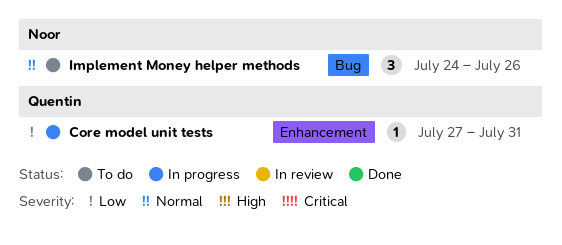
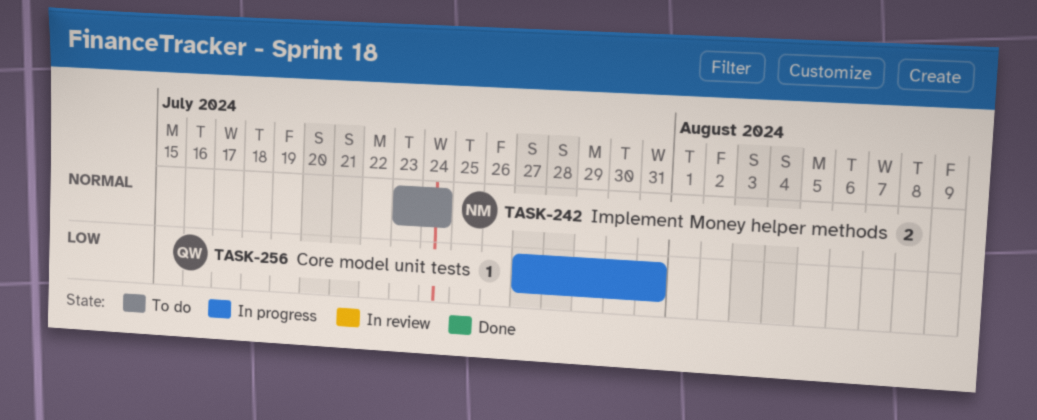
Implement Money helper methods, estimate: 3 -> 2
Implement Money helper methods, start: Jul 24 -> Jul 23
Implement Money helper methods, due: Jul 26 -> Jul 24

